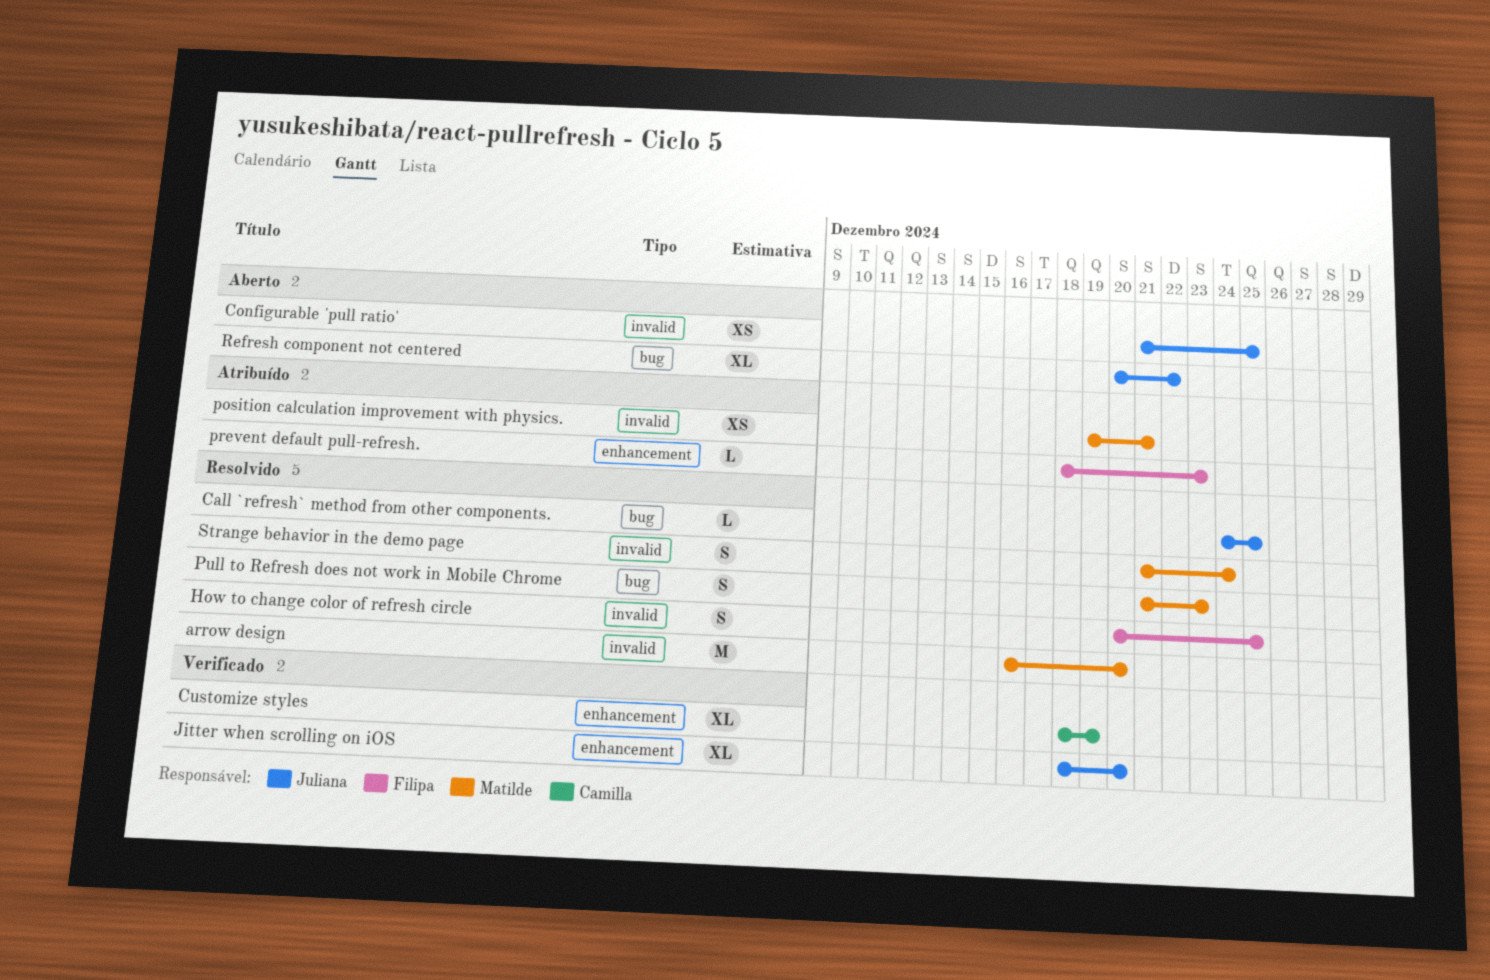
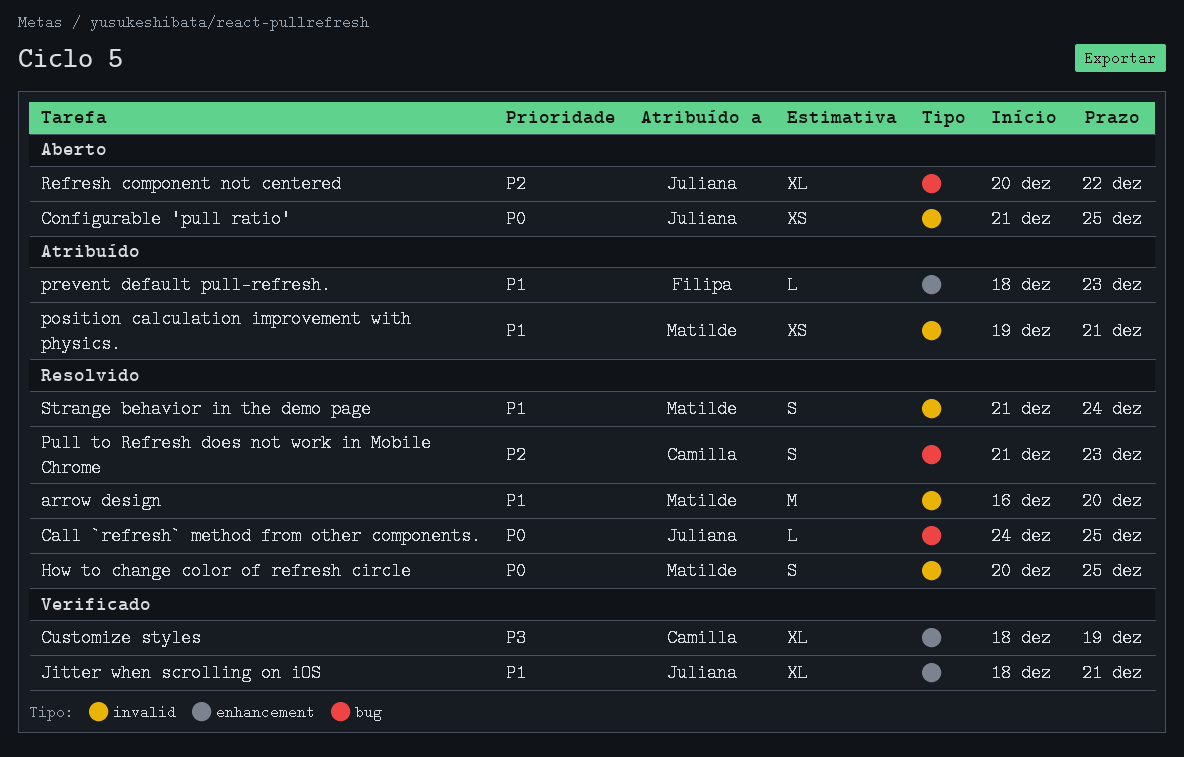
How to change color of refresh circle, owner: Filipa -> Matilde
Jitter when scrolling on iOS, due: Dec 20 -> Dec 21
Pull to Refresh does not work in Mobile Chrome, owner: Matilde -> Camilla

